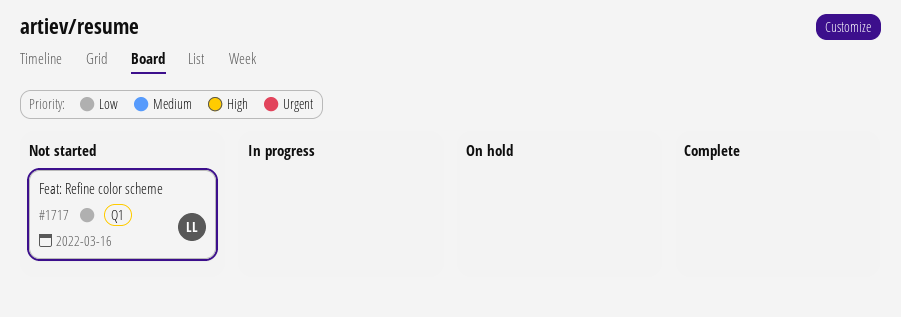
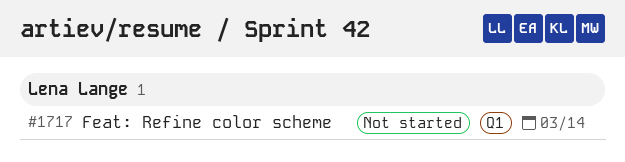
#1717, due: Mar 16 -> Mar 14

